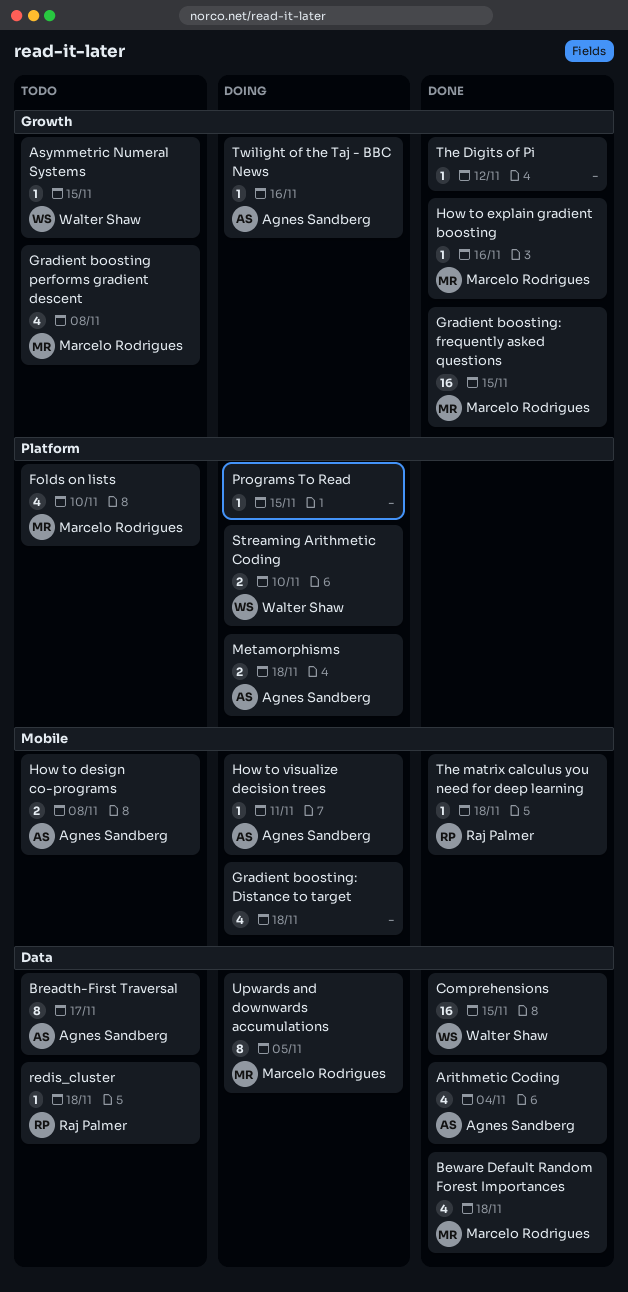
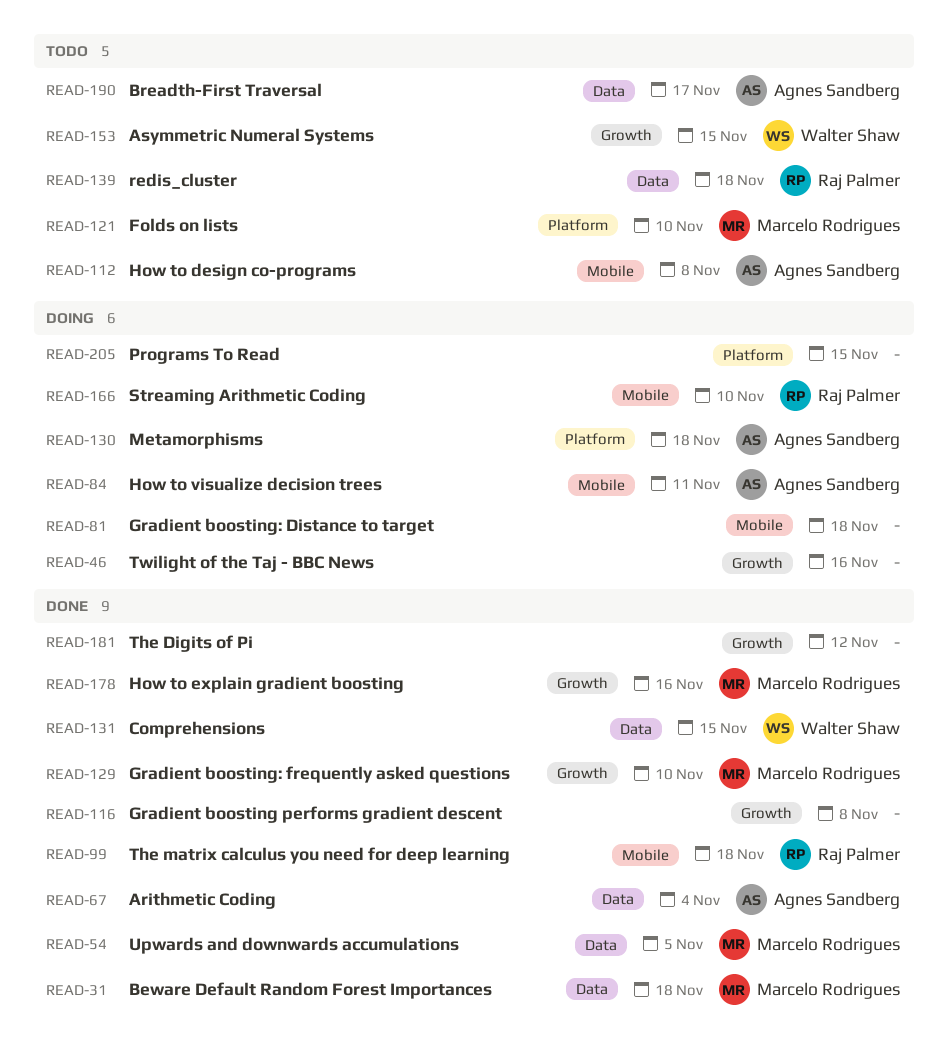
Gradient boosting performs gradient descent, status: Todo -> Done
Gradient boosting performs gradient descent, owner: Marcelo Rodrigues -> none
Gradient boosting: frequently asked questions, due: Nov 15 -> Nov 10
Streaming Arithmetic Coding, owner: Walter Shaw -> Raj Palmer
Streaming Arithmetic Coding, label: Platform -> Mobile
Twilight of the Taj - BBC News, owner: Agnes Sandberg -> none
Upwards and downwards accumulations, status: Doing -> Done

